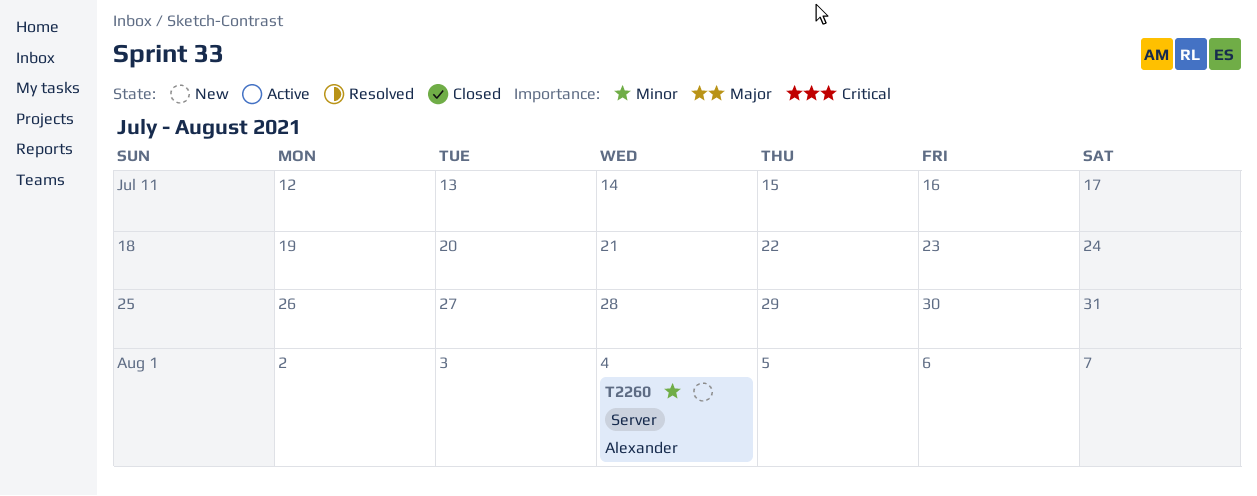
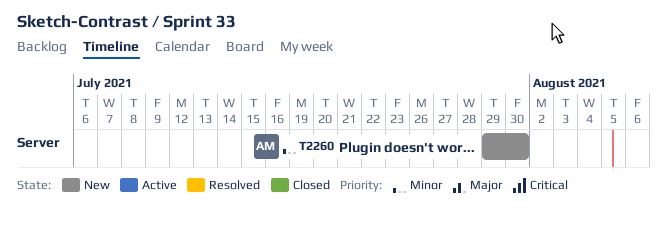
T2260, due: Aug 4 -> Jul 30

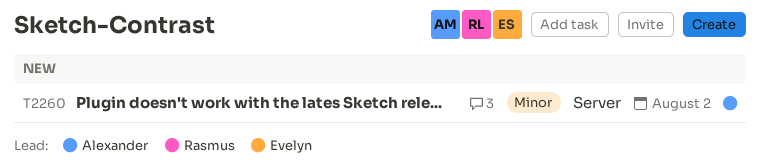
T2260, due: Jul 30 -> Aug 2

